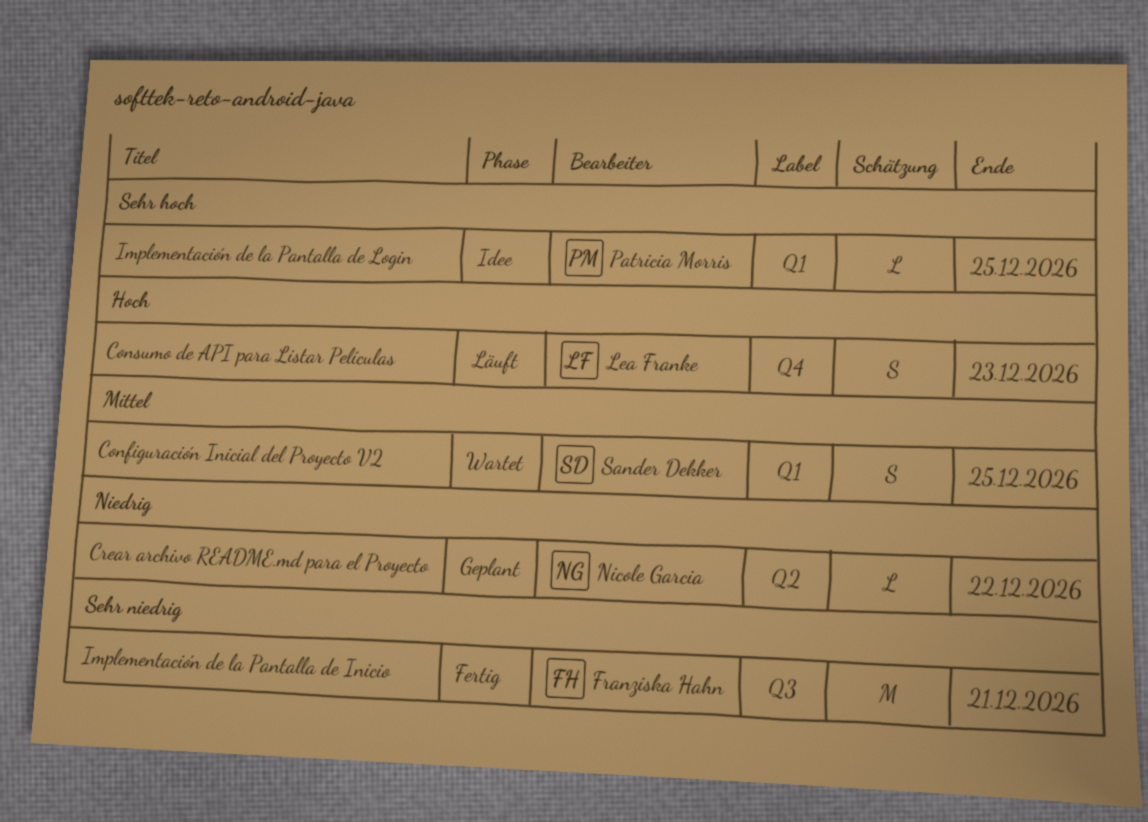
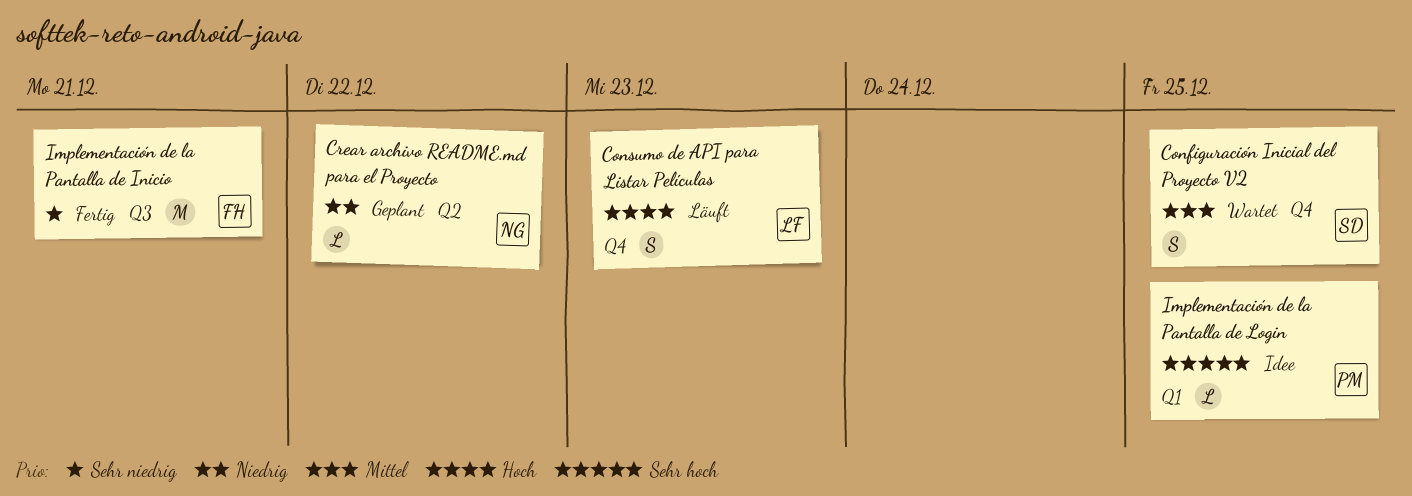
Configuración Inicial del Proyecto V2, label: Q1 -> Q4

